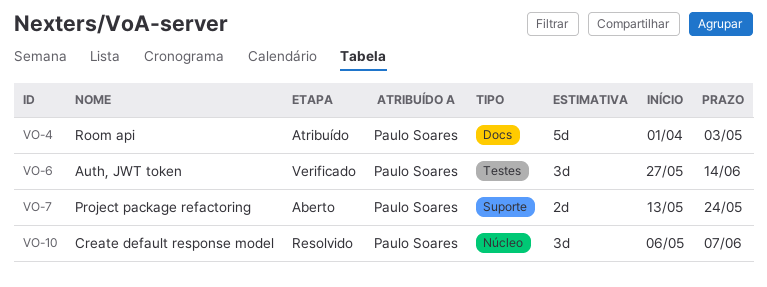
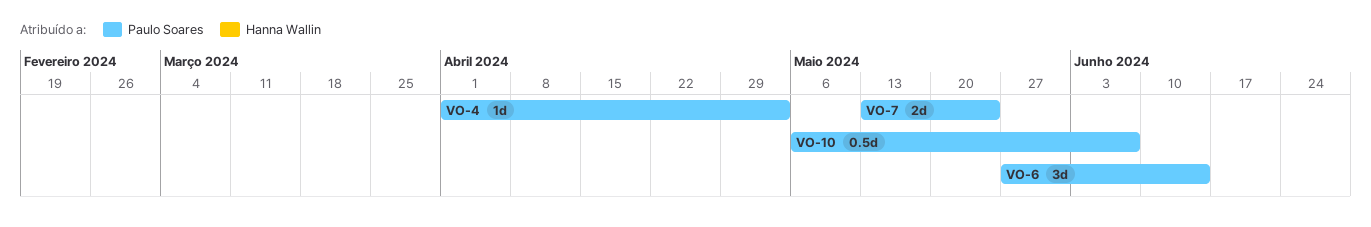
VO-4, estimate: 5d -> 1d
VO-10, estimate: 3d -> 0.5d

